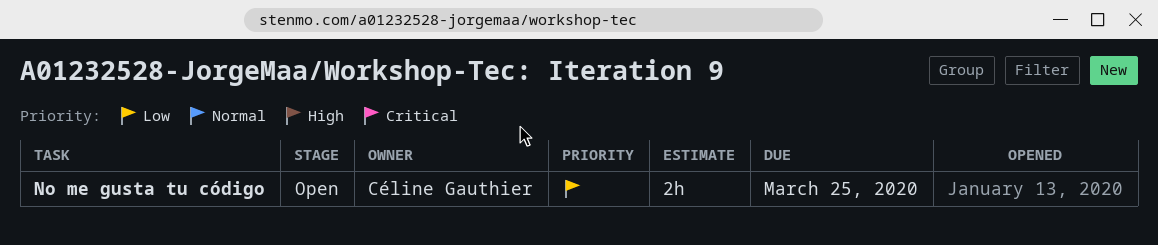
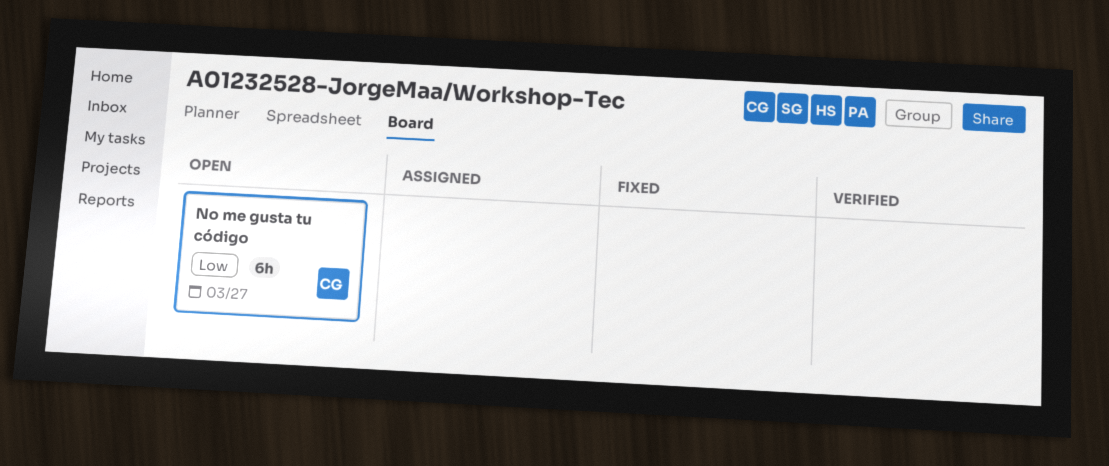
No me gusta tu código, estimate: 2h -> 6h
No me gusta tu código, due: Mar 25 -> Mar 27

